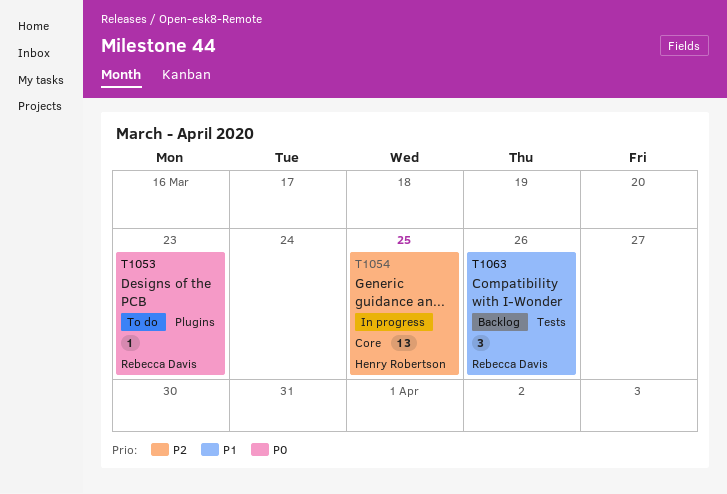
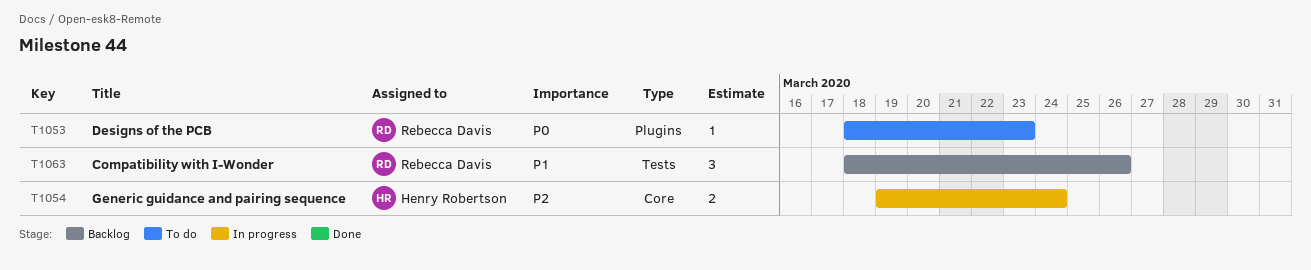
T1054, estimate: 13 -> 2
T1054, due: Mar 25 -> Mar 24

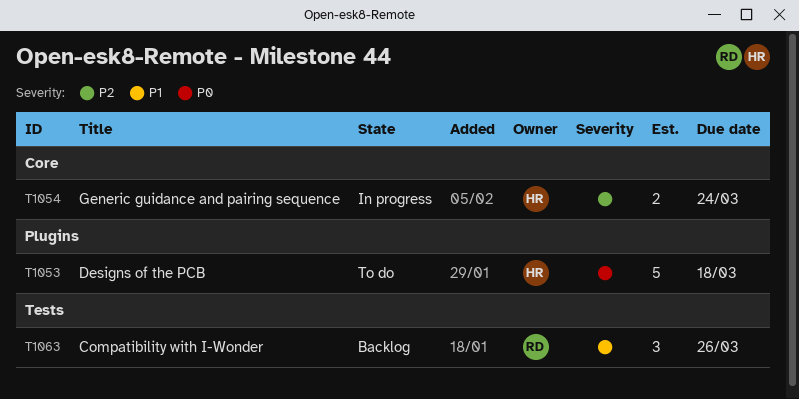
T1053, owner: Rebecca Davis -> Henry Robertson
T1053, estimate: 1 -> 5
T1053, due: Mar 23 -> Mar 18

